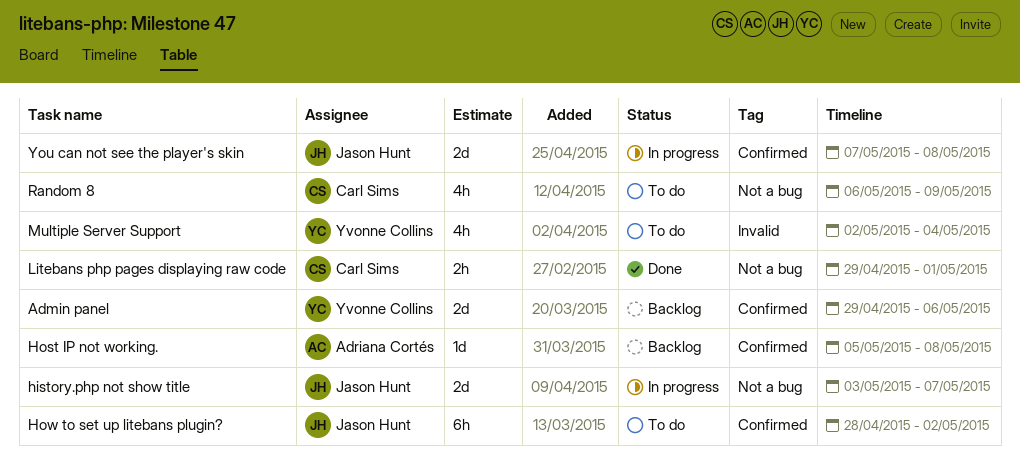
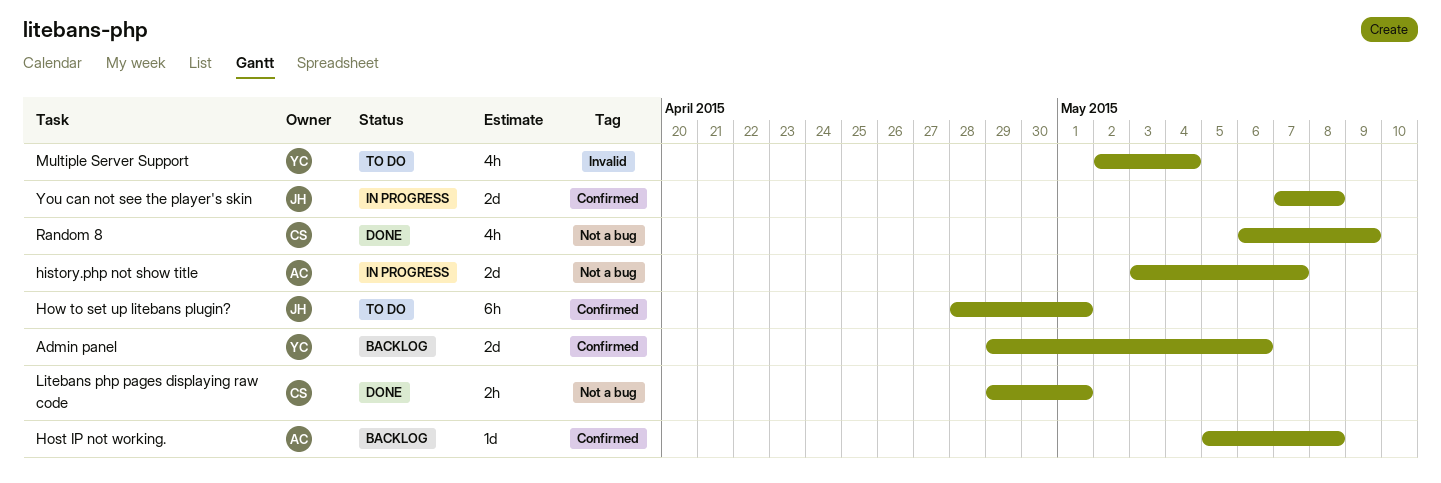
history.php not show title, owner: Jason Hunt -> Adriana Cortés
How to set up litebans plugin?, due: May 2 -> May 1
Random 8, status: To do -> Done

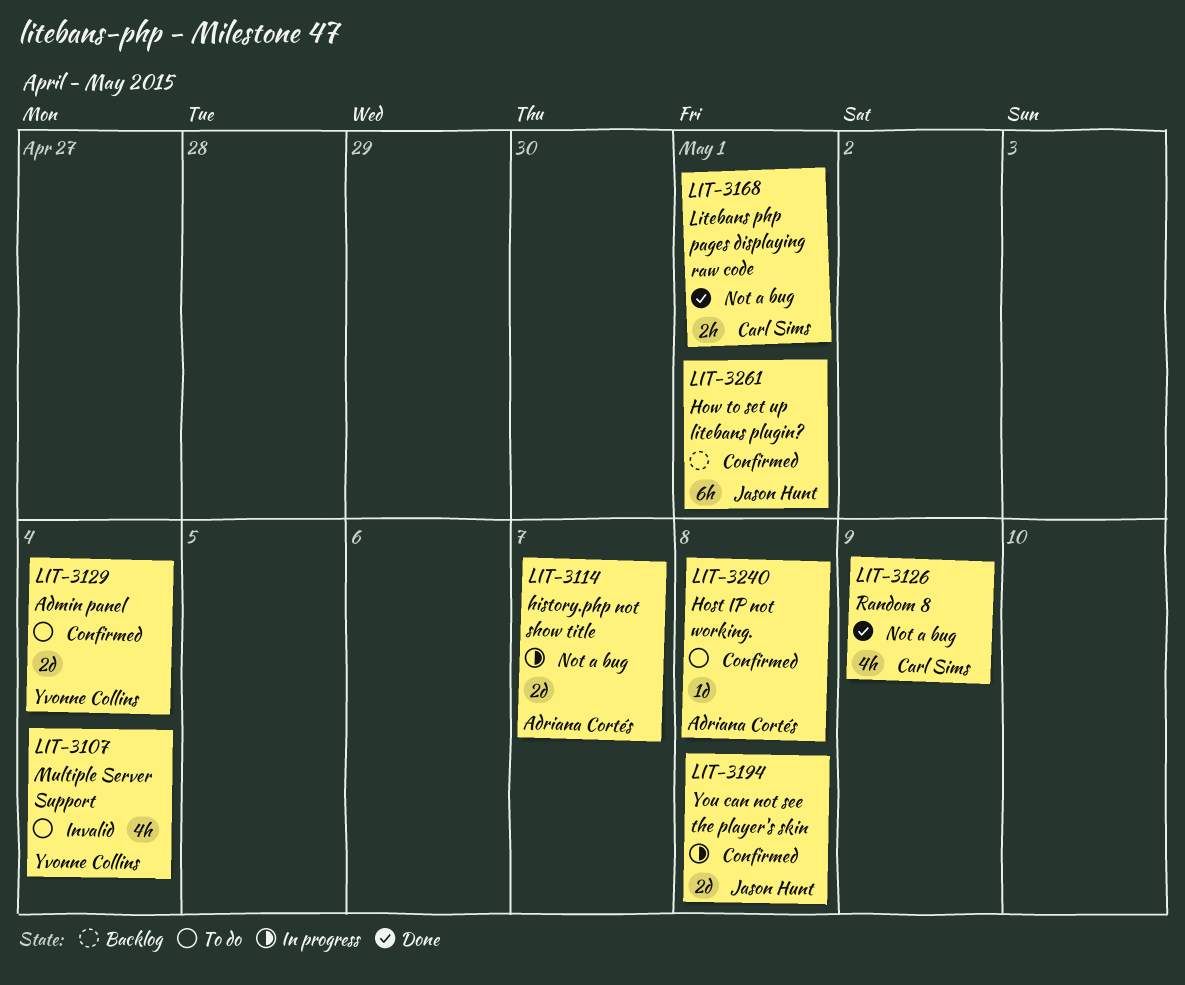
Admin panel, status: Backlog -> To do
Admin panel, due: May 6 -> May 4
Host IP not working., status: Backlog -> To do
How to set up litebans plugin?, status: To do -> Backlog

